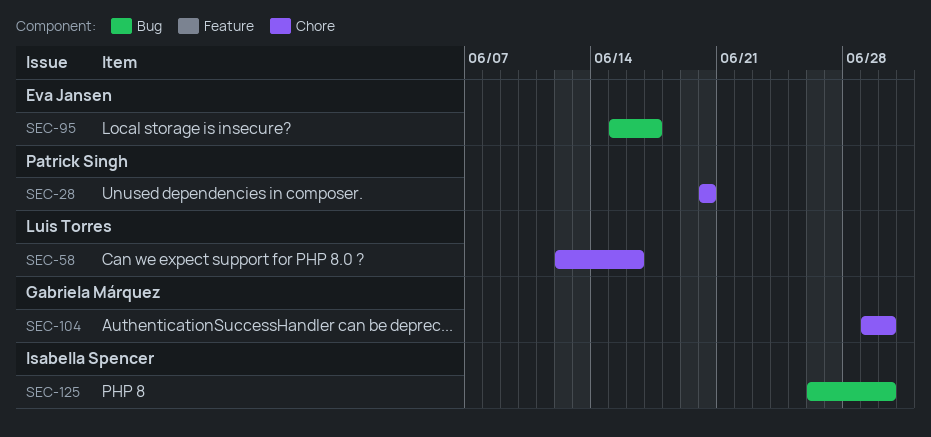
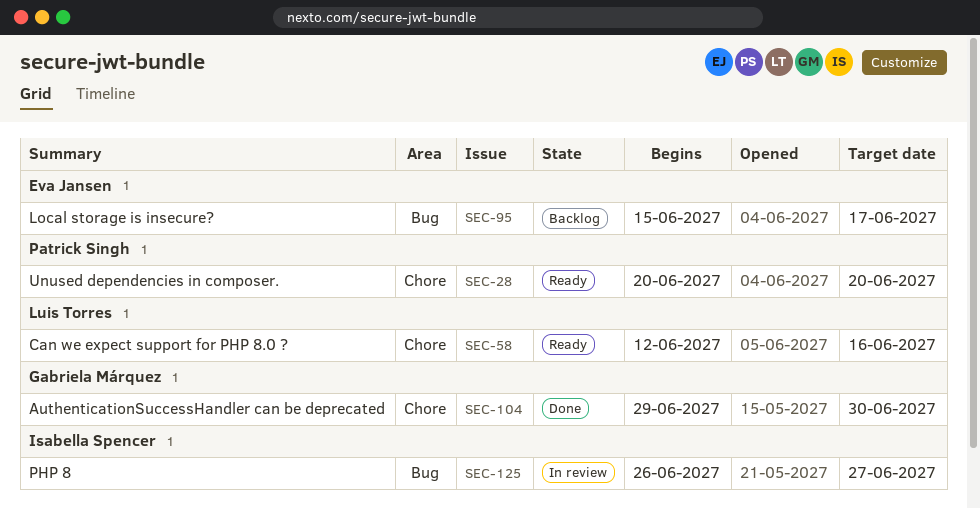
SEC-125, due: Jun 30 -> Jun 27

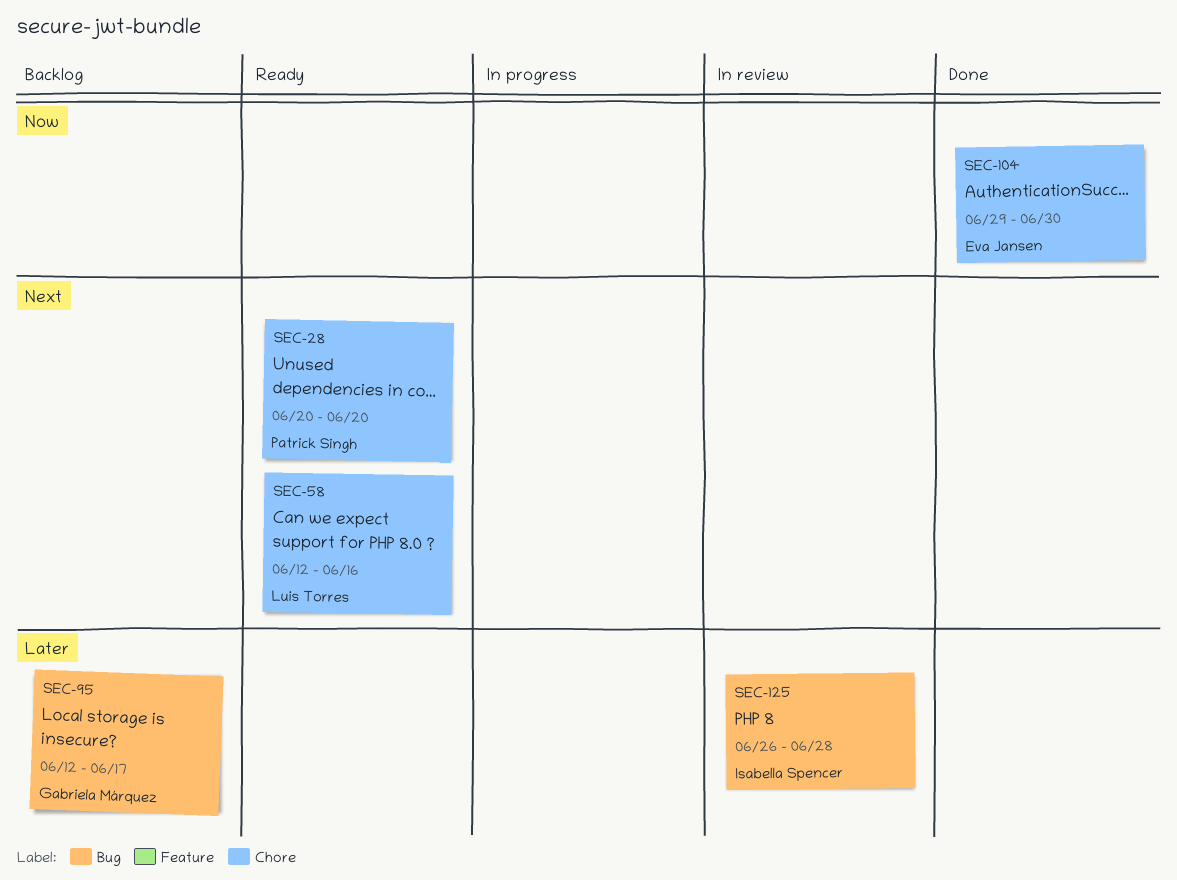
SEC-95, owner: Eva Jansen -> Gabriela Márquez
SEC-95, start: Jun 15 -> Jun 12
SEC-104, owner: Gabriela Márquez -> Eva Jansen
SEC-125, due: Jun 27 -> Jun 28

